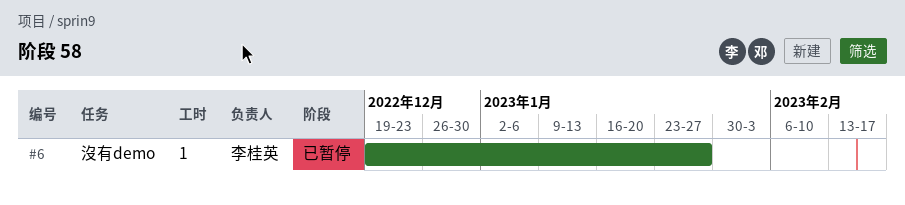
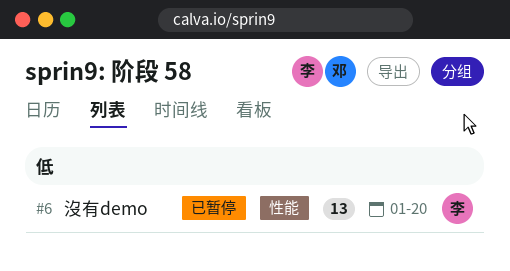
#6, estimate: 1 -> 13
#6, due: Jan 27 -> Jan 20

